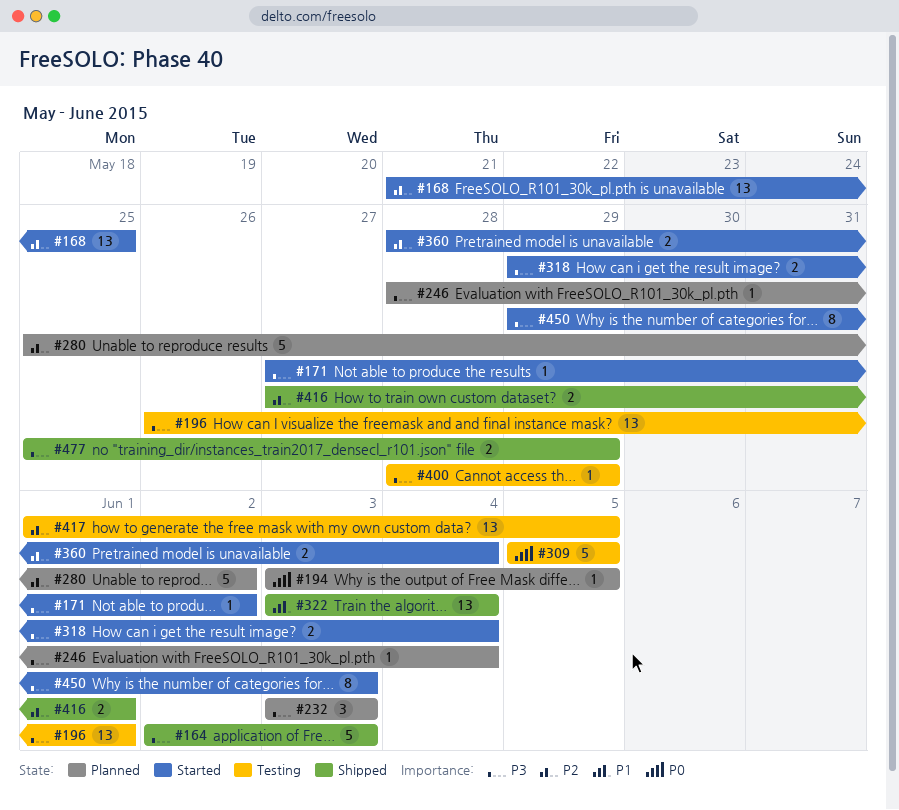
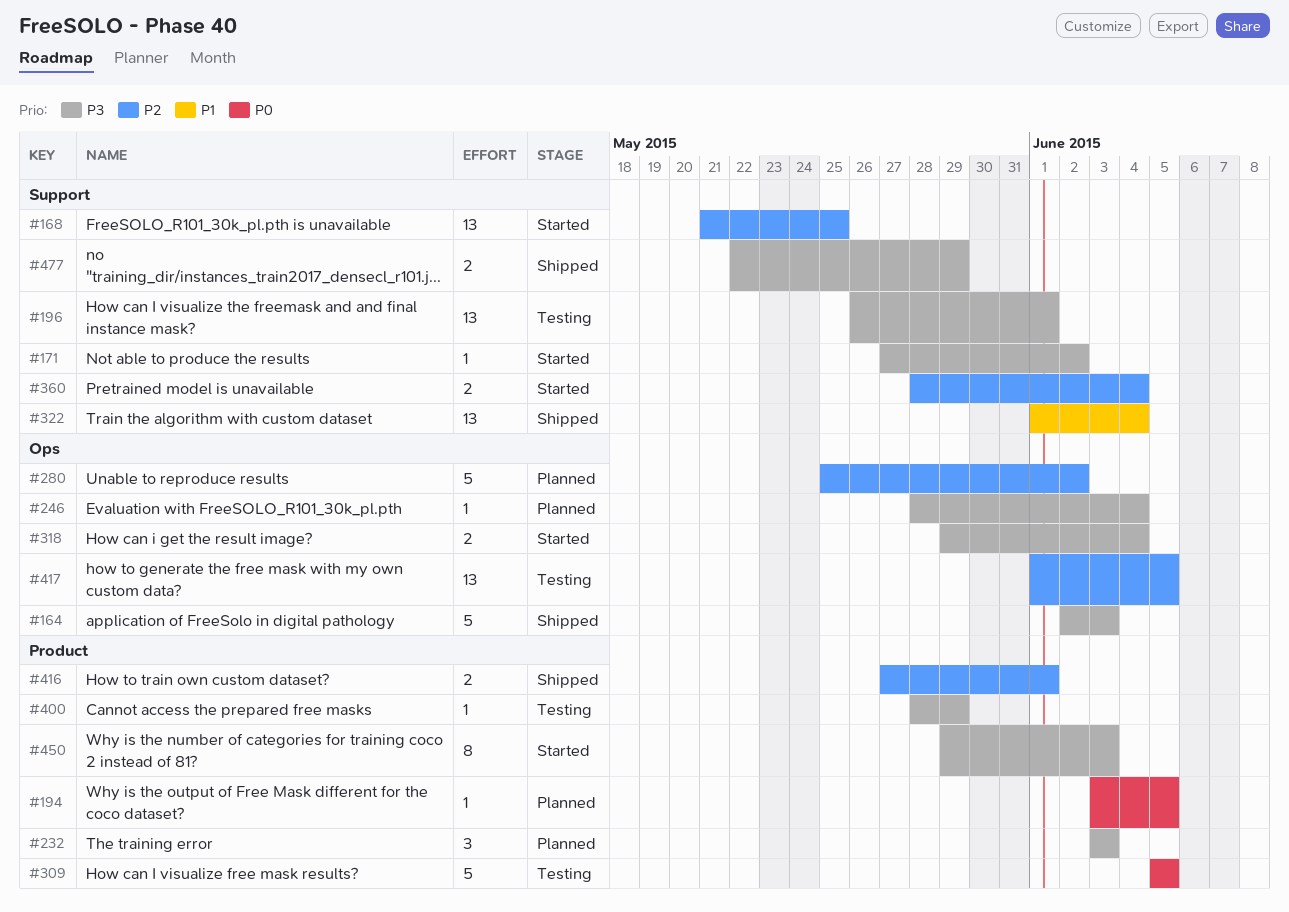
#322, start: Jun 3 -> Jun 1
#477, start: May 25 -> May 22

